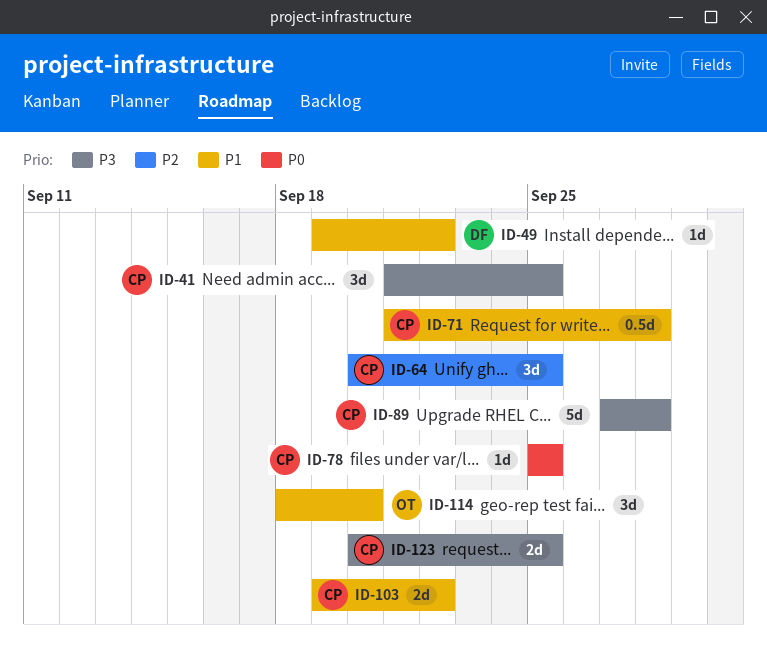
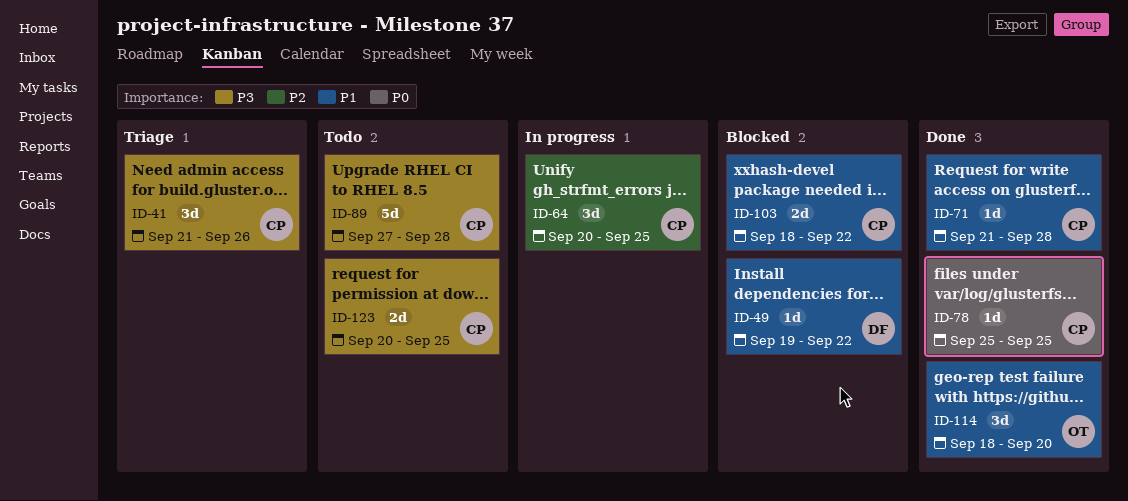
ID-41, due: Sep 25 -> Sep 26
ID-71, estimate: 0.5d -> 1d
ID-103, start: Sep 19 -> Sep 18

